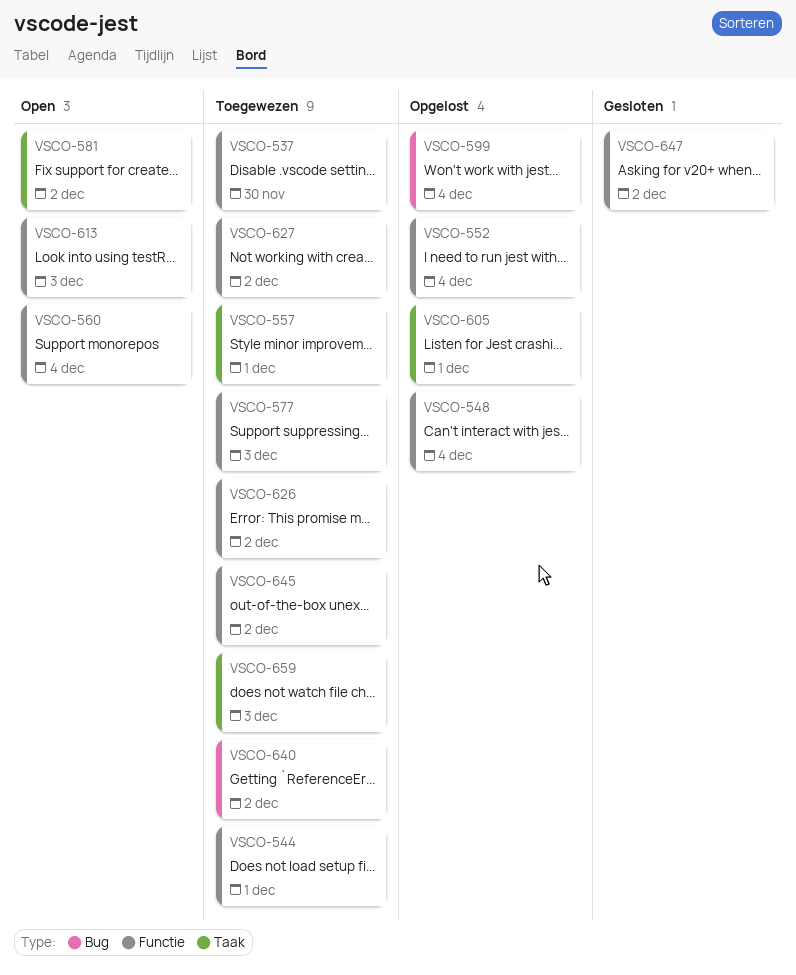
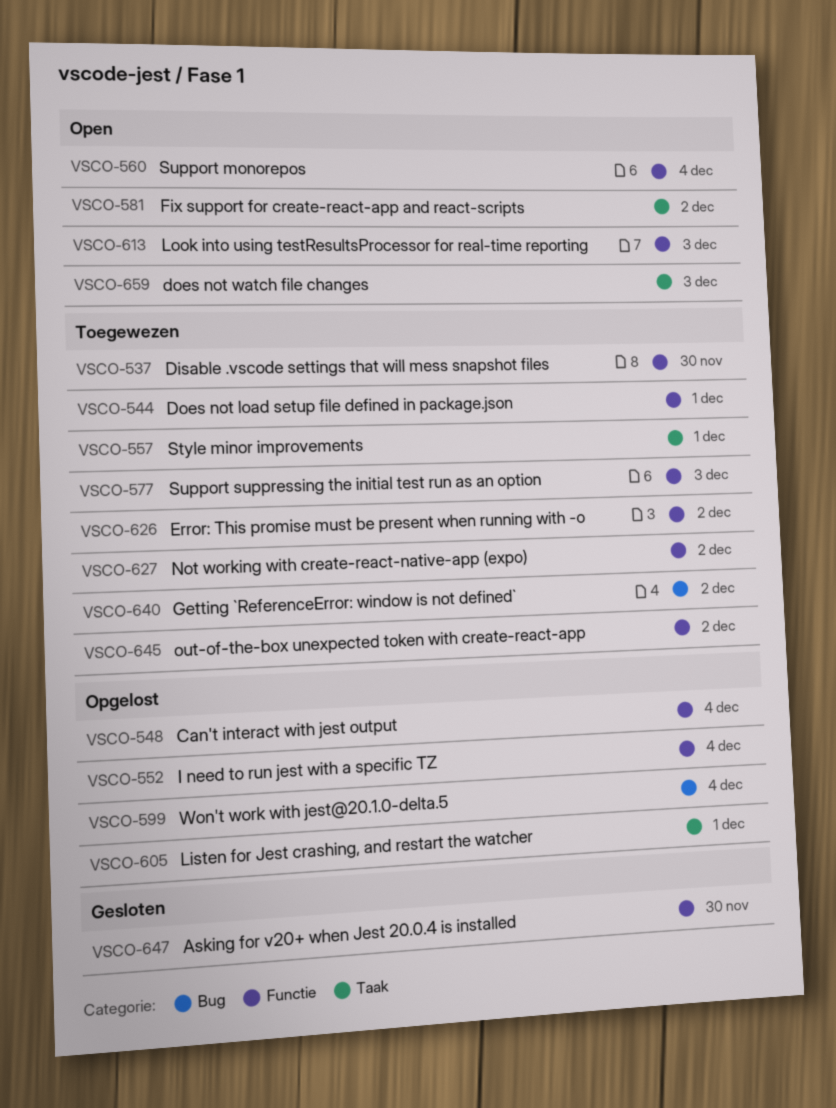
VSCO-647, due: Dec 2 -> Nov 30
VSCO-659, status: Toegewezen -> Open

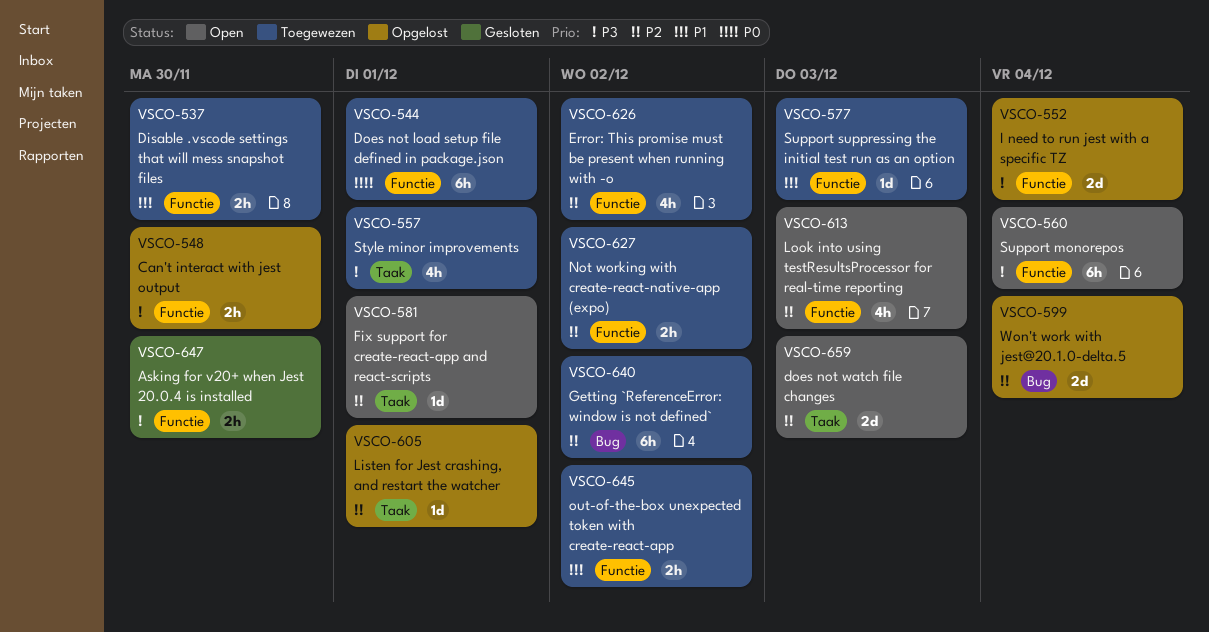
VSCO-548, due: Dec 4 -> Nov 30
VSCO-581, due: Dec 2 -> Dec 1

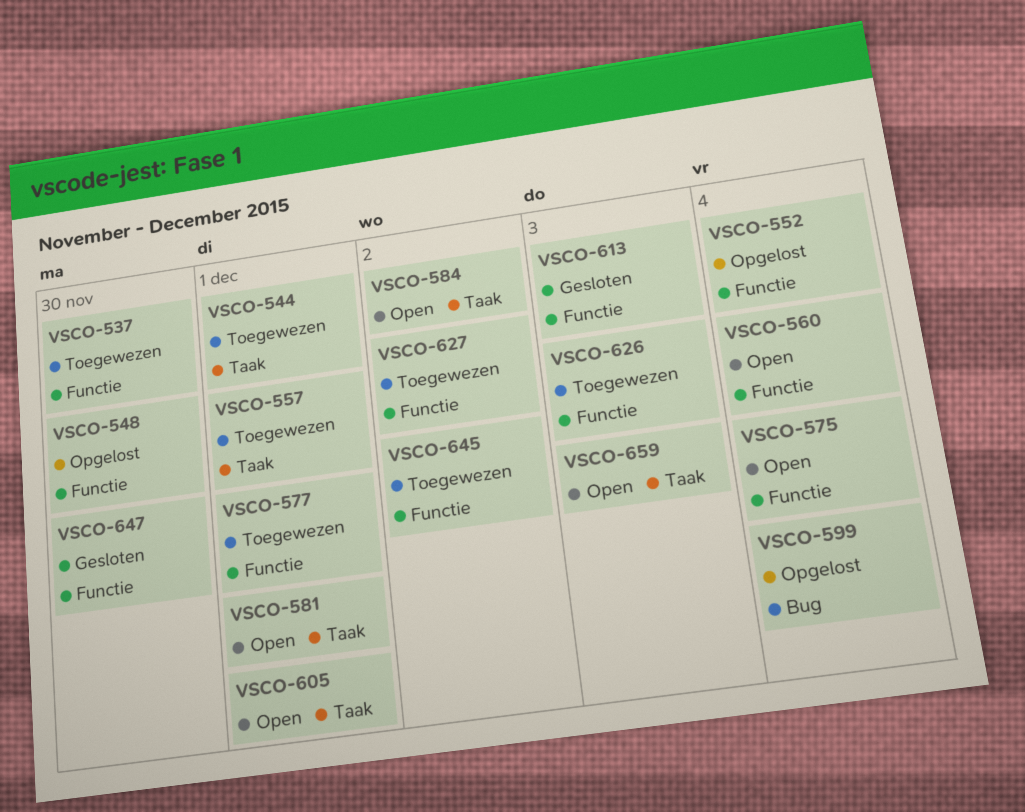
VSCO-544, label: Functie -> Taak
VSCO-575: none -> present
VSCO-577, due: Dec 3 -> Dec 1
VSCO-584: none -> present
VSCO-605, status: Opgelost -> Open
VSCO-613, status: Open -> Gesloten
VSCO-626, due: Dec 2 -> Dec 3
VSCO-640: present -> none

